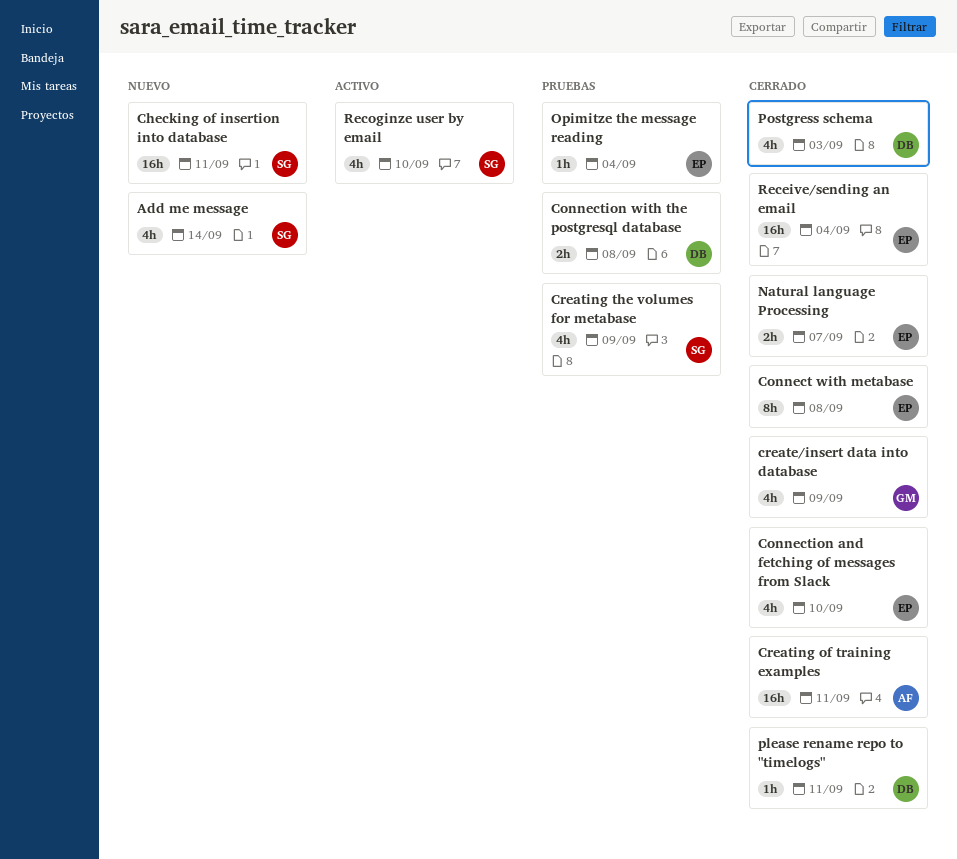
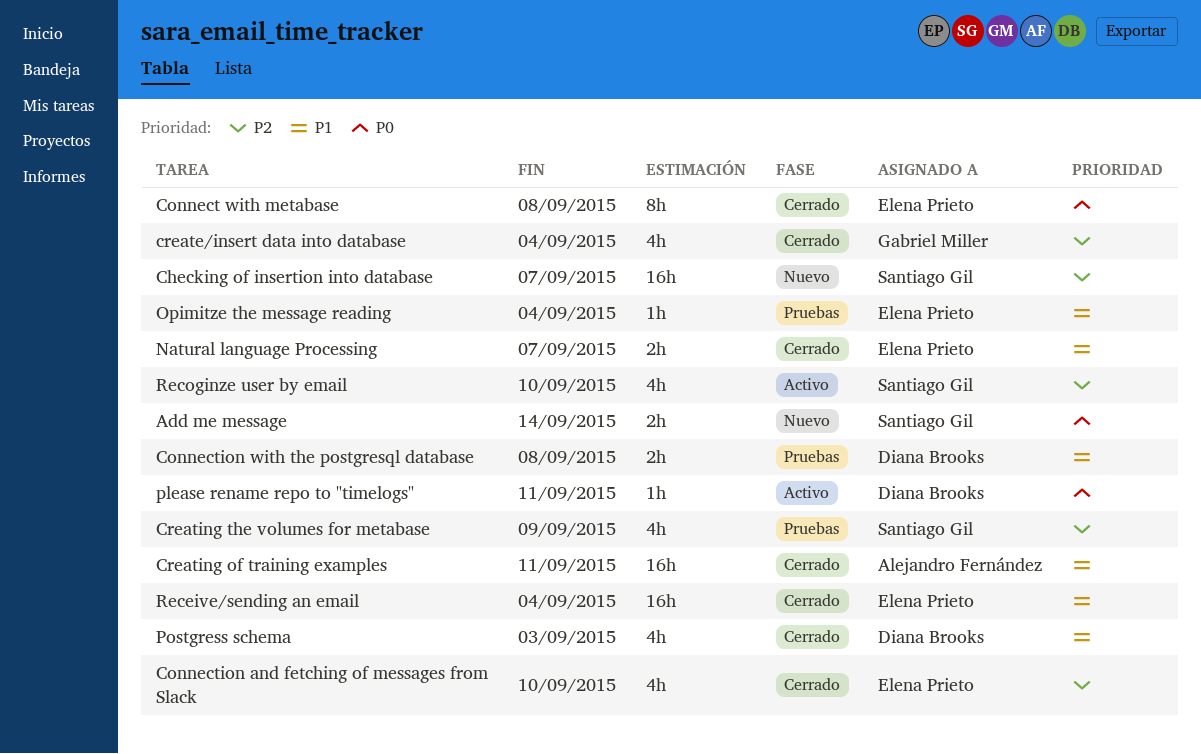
Add me message, estimate: 4h -> 2h
Checking of insertion into database, due: Sep 11 -> Sep 7
create/insert data into database, due: Sep 9 -> Sep 4
please rename repo to "timelogs", status: Cerrado -> Activo

